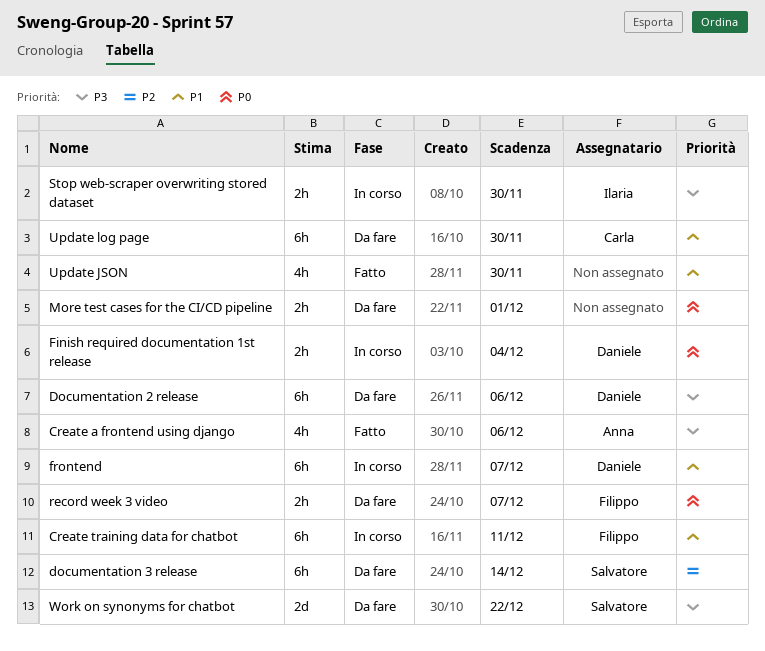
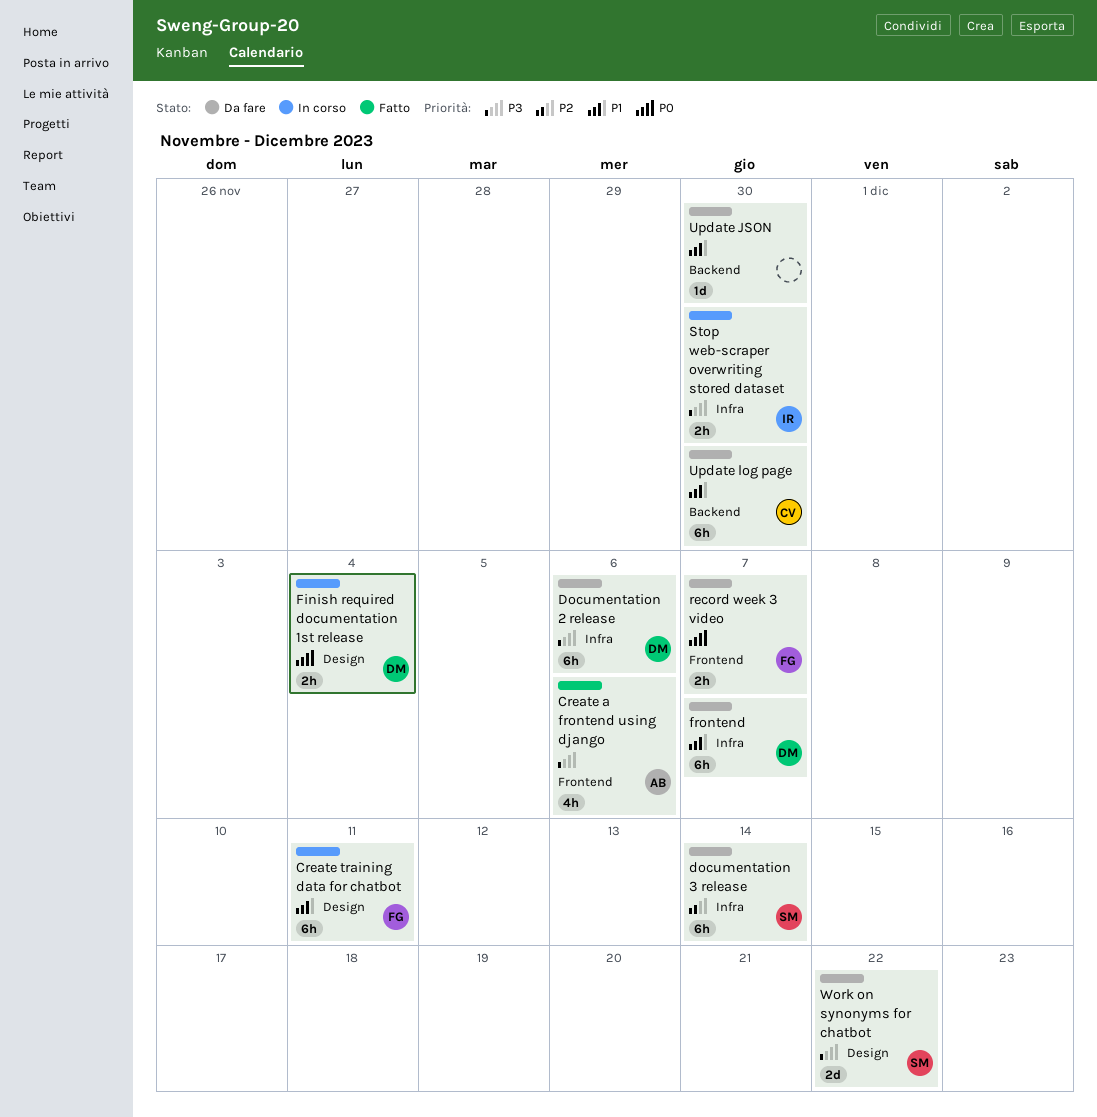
frontend, status: In corso -> Da fare
More test cases for the CI/CD pipeline: present -> none
Update JSON, status: Fatto -> Da fare
Update JSON, estimate: 4h -> 1d

